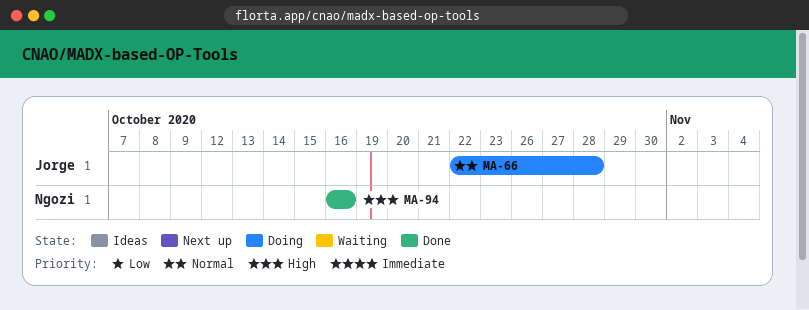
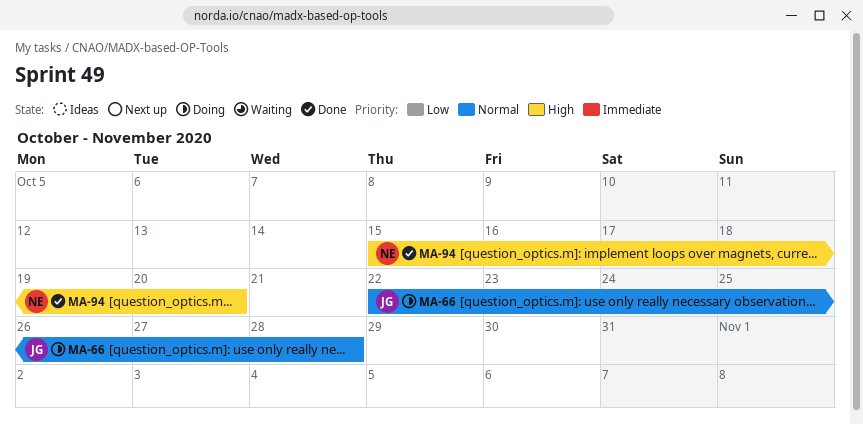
MA-94, start: Oct 16 -> Oct 15
MA-94, due: Oct 16 -> Oct 20

